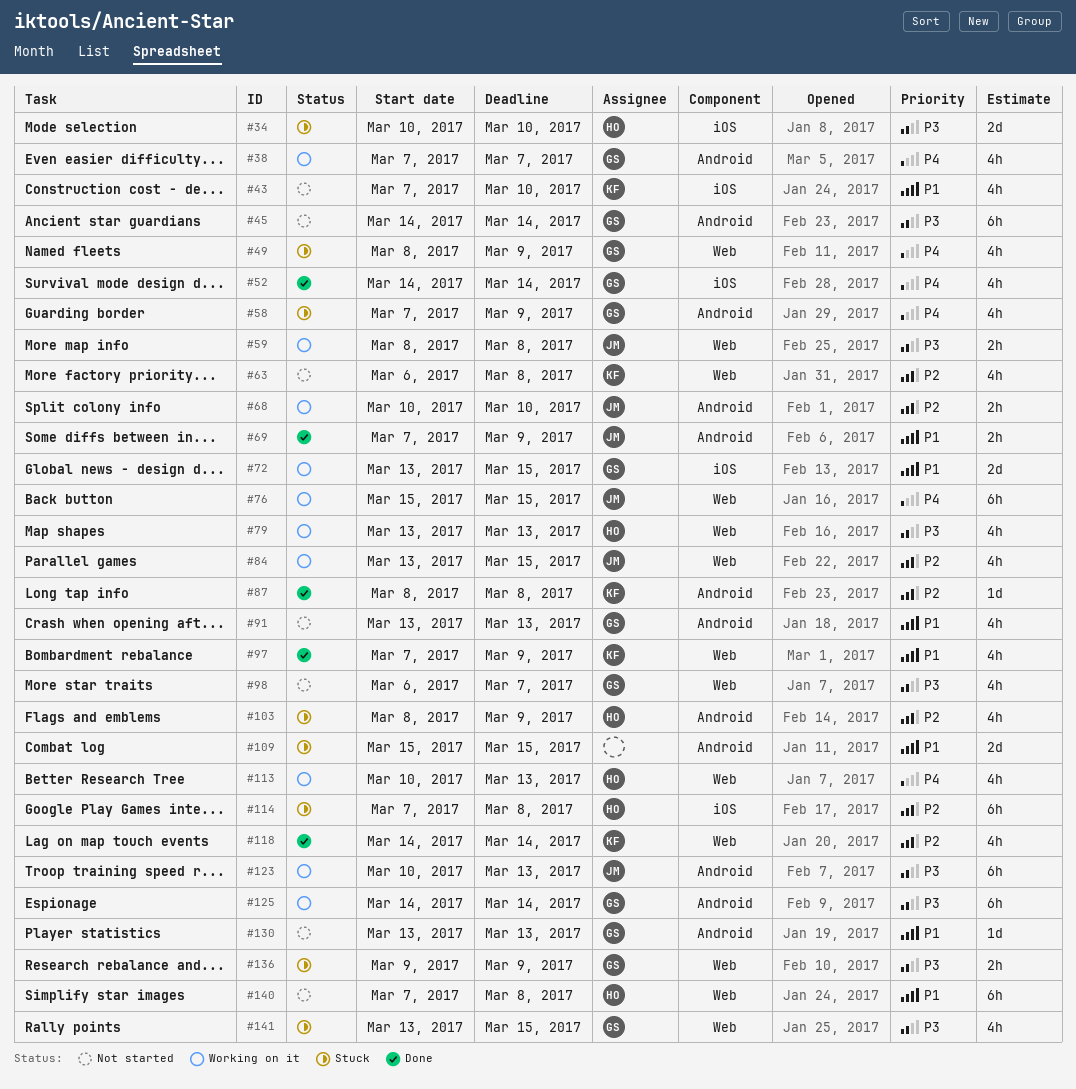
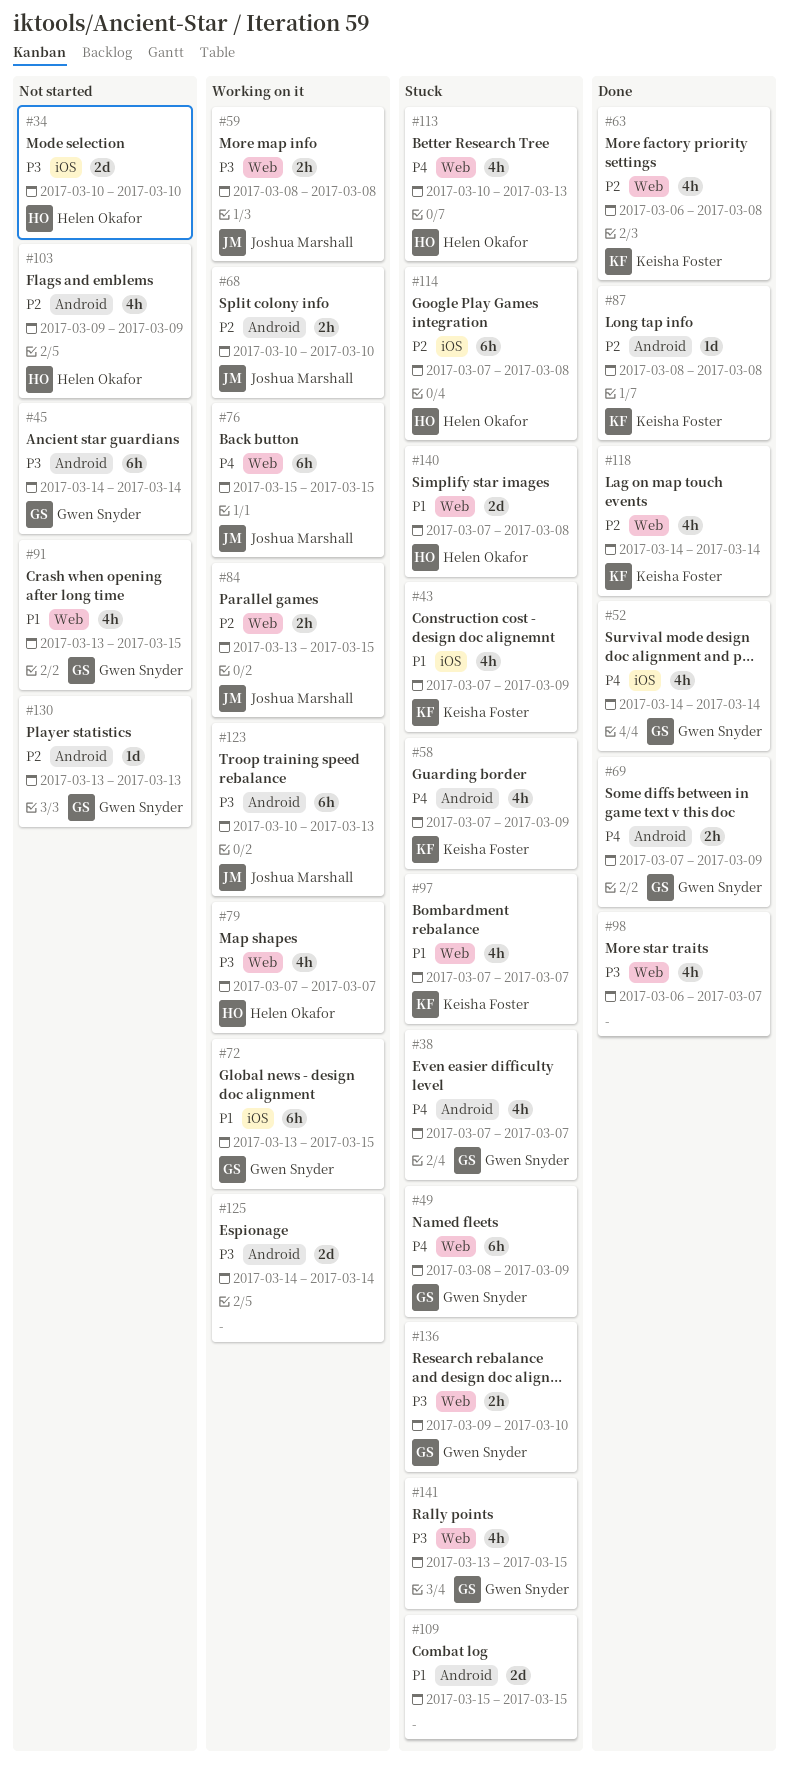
#34, status: Stuck -> Not started
#38, status: Working on it -> Stuck
#43, status: Not started -> Stuck
#43, due: Mar 10 -> Mar 9
#49, estimate: 4h -> 6h
#58, owner: Gwen Snyder -> Keisha Foster
#63, status: Not started -> Done
#69, owner: Joshua Marshall -> Gwen Snyder
#69, priority: P1 -> P4
#72, estimate: 2d -> 6h
#79, start: Mar 13 -> Mar 7
#79, due: Mar 13 -> Mar 7
#84, estimate: 4h -> 2h
#91, label: Android -> Web
#91, due: Mar 13 -> Mar 15
#97, status: Done -> Stuck
#97, due: Mar 9 -> Mar 7
#98, status: Not started -> Done
#98, owner: Gwen Snyder -> none
#103, status: Stuck -> Not started
#103, start: Mar 8 -> Mar 9
#113, status: Working on it -> Stuck
#125, owner: Gwen Snyder -> none
#125, estimate: 6h -> 2d
#130, priority: P1 -> P2
#136, due: Mar 9 -> Mar 10
#140, status: Not started -> Stuck
#140, estimate: 6h -> 2d

